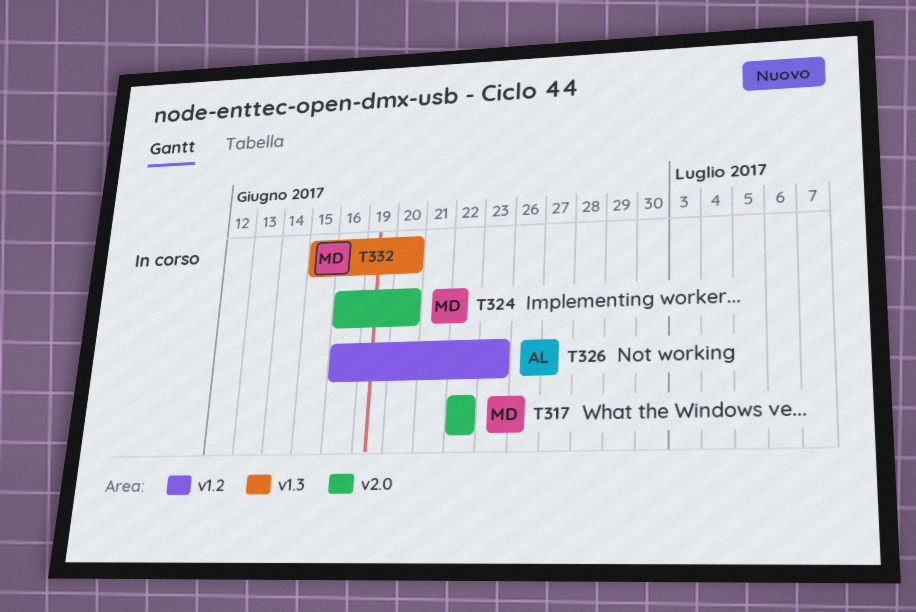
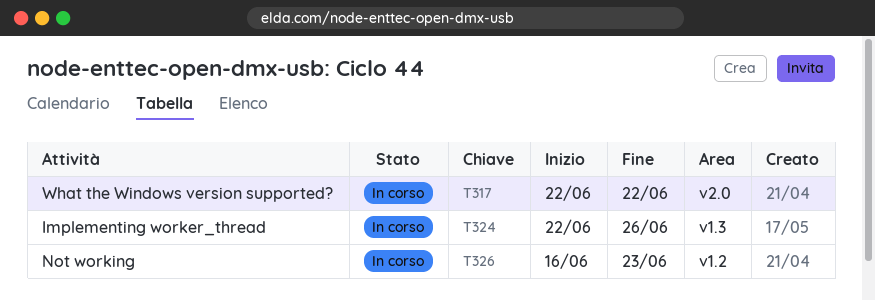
T324, label: v2.0 -> v1.3
T324, start: Jun 16 -> Jun 22
T324, due: Jun 20 -> Jun 26
T332: present -> none

